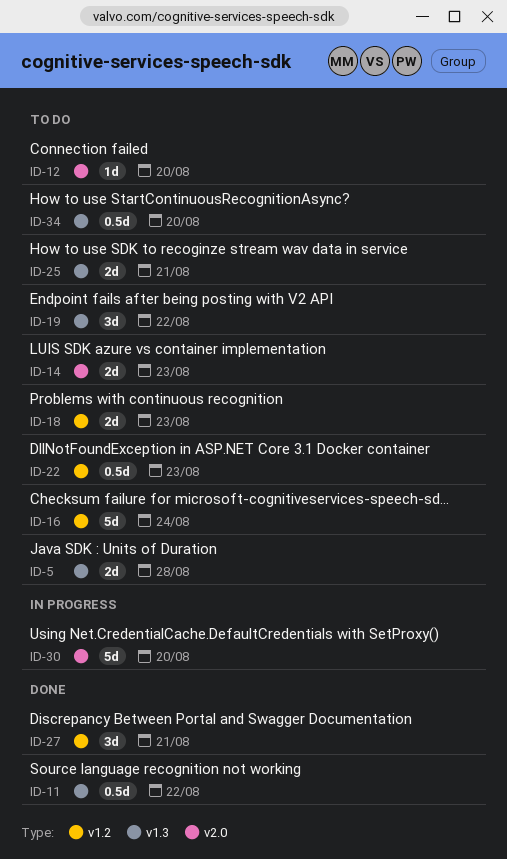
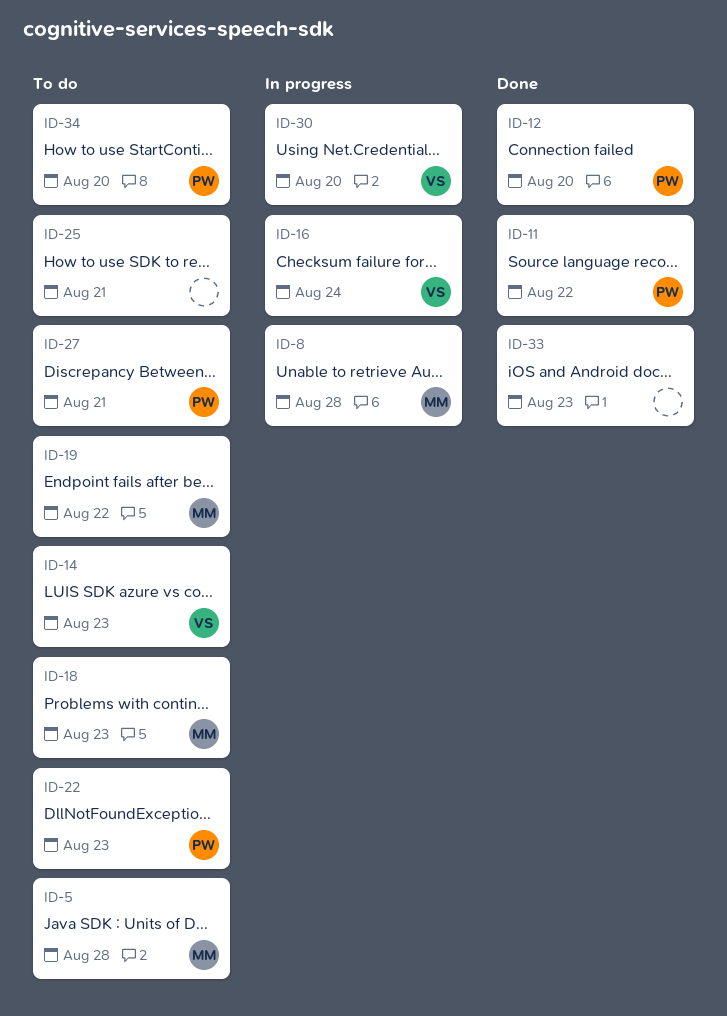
ID-8: none -> present
ID-12, status: To do -> Done
ID-16, status: To do -> In progress
ID-27, status: Done -> To do
ID-33: none -> present

